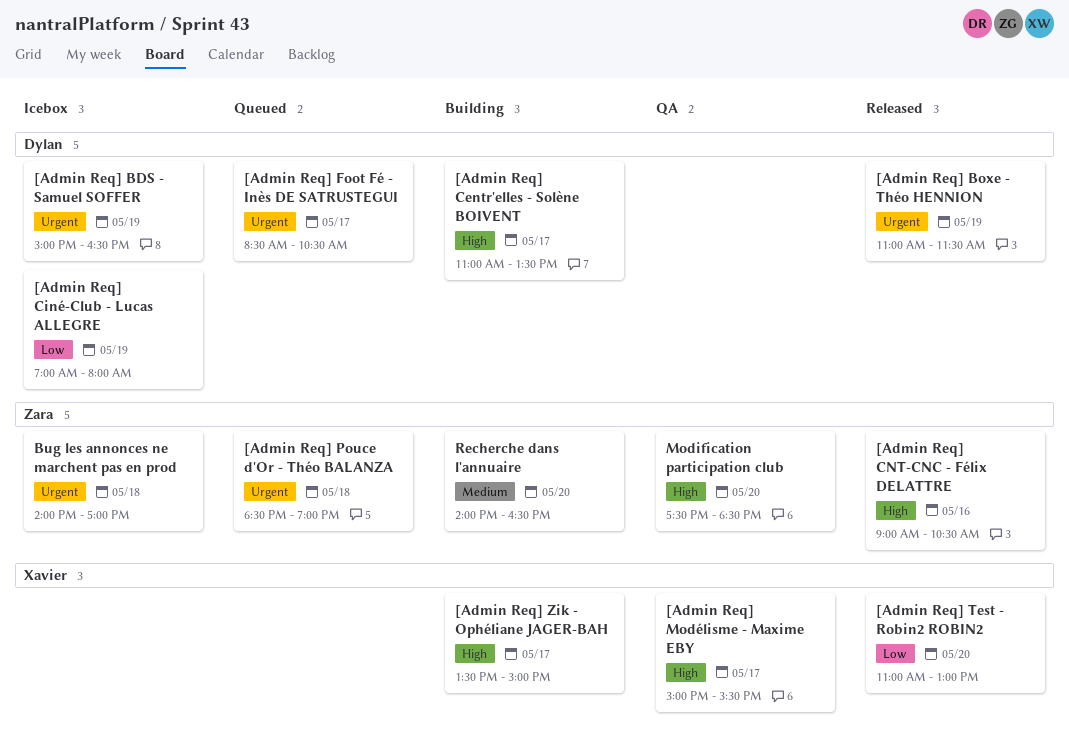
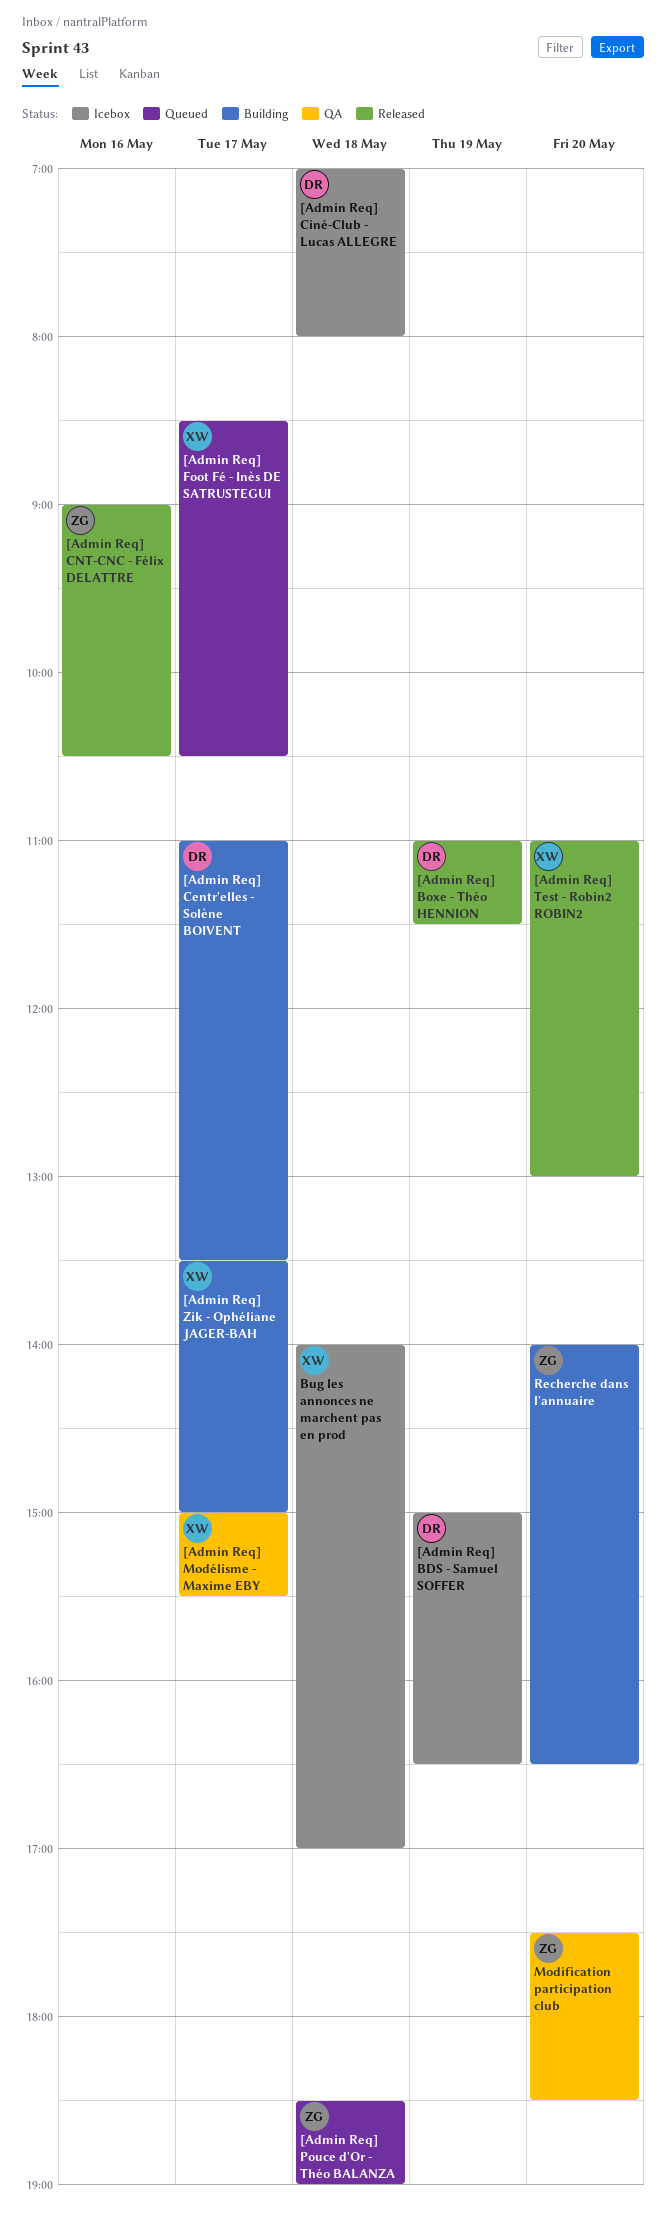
[Admin Req] Ciné-Club - Lucas ALLEGRE, day: May 19 -> May 18
[Admin Req] Foot Fé - Inès DE SATRUSTEGUI, owner: Dylan -> Xavier
Bug les annonces ne marchent pas en prod, owner: Zara -> Xavier

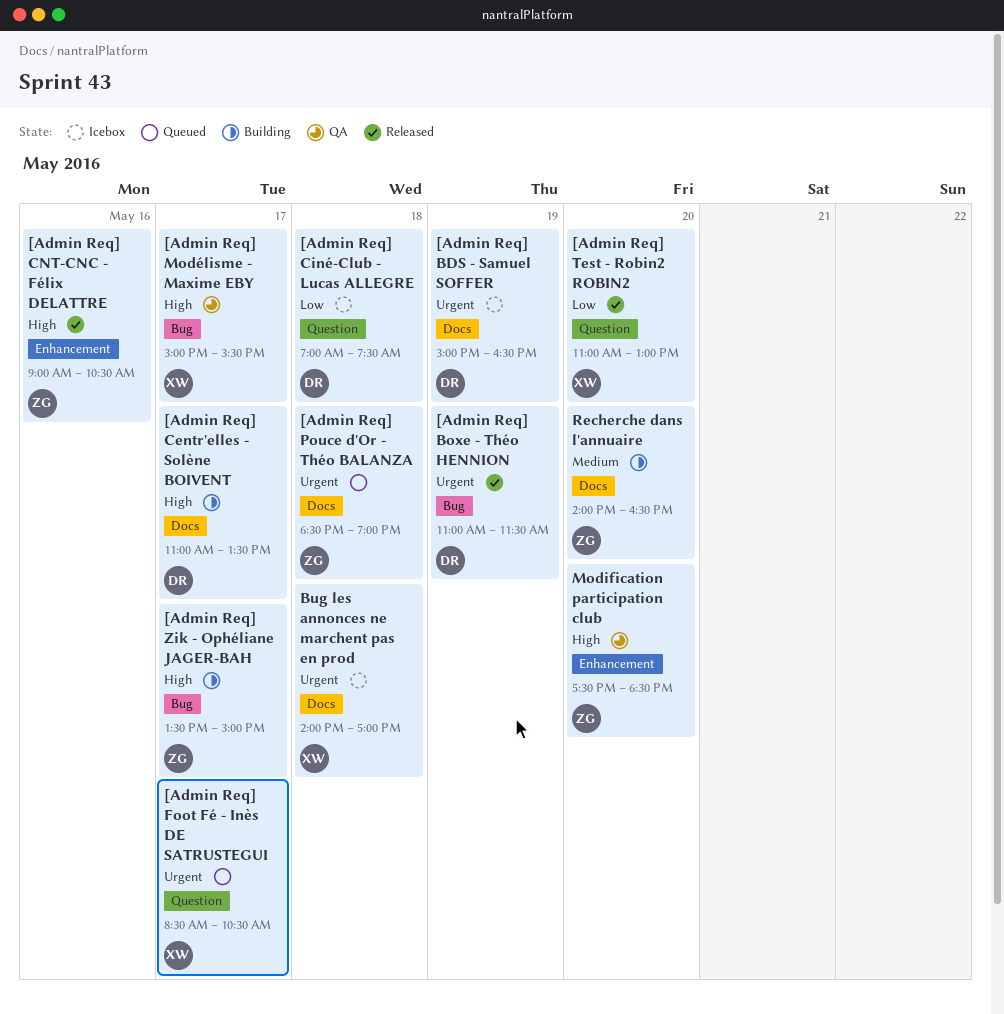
[Admin Req] Ciné-Club - Lucas ALLEGRE, ends: 08:00 -> 07:30
[Admin Req] Zik - Ophéliane JAGER-BAH, owner: XW -> ZG

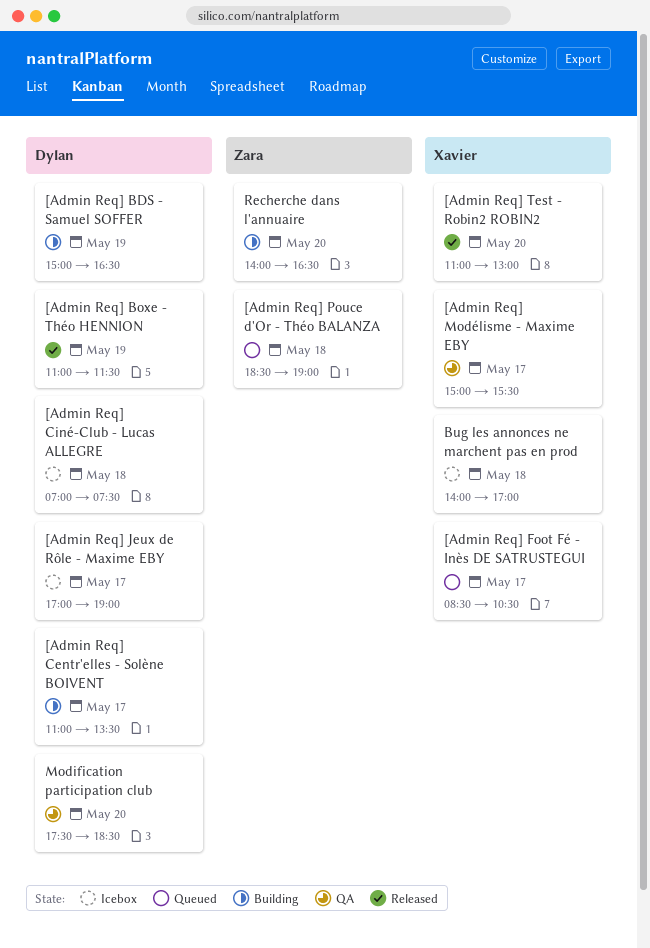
[Admin Req] BDS - Samuel SOFFER, status: Icebox -> Building
[Admin Req] CNT-CNC - Félix DELATTRE: present -> none
[Admin Req] Jeux de Rôle - Maxime EBY: none -> present
[Admin Req] Zik - Ophéliane JAGER-BAH: present -> none
Modification participation club, owner: Zara -> Dylan

